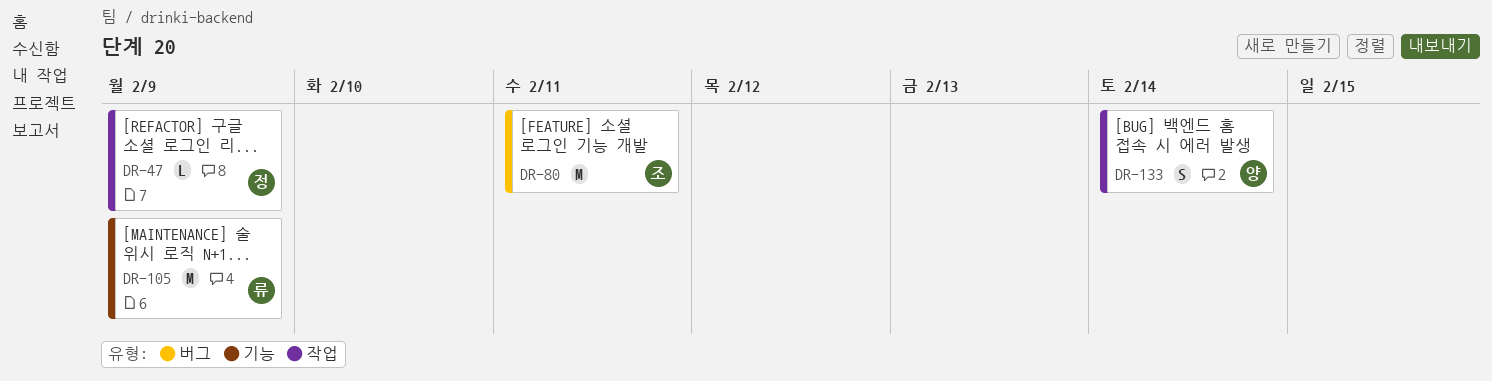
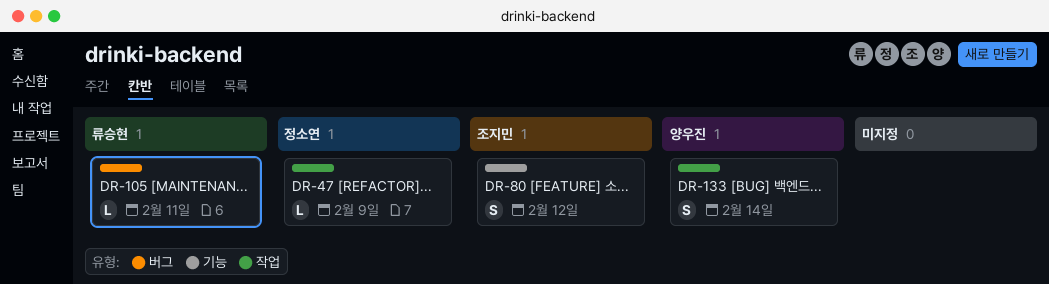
DR-80, label: 버그 -> 기능
DR-80, estimate: M -> S
DR-80, due: Feb 11 -> Feb 12
DR-105, label: 기능 -> 버그
DR-105, estimate: M -> L
DR-105, due: Feb 9 -> Feb 11

